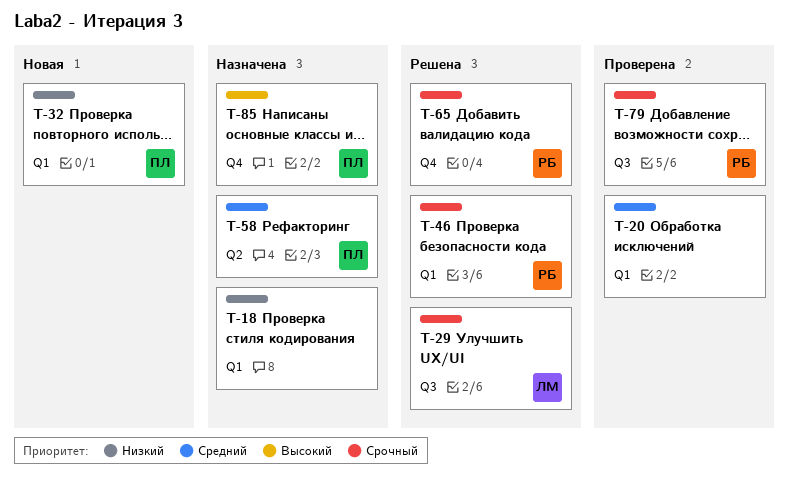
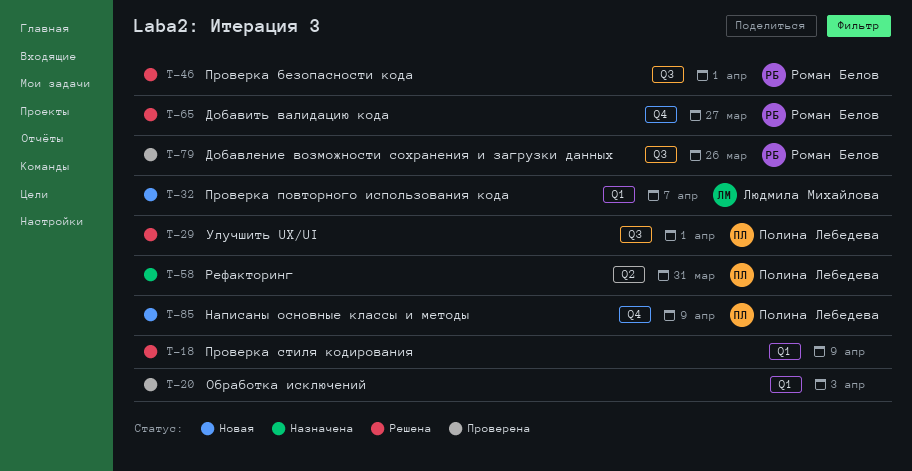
T-18, status: Назначена -> Решена
T-29, owner: Людмила Михайлова -> Полина Лебедева
T-32, owner: Полина Лебедева -> Людмила Михайлова
T-46, label: Q1 -> Q3
T-85, status: Назначена -> Новая

